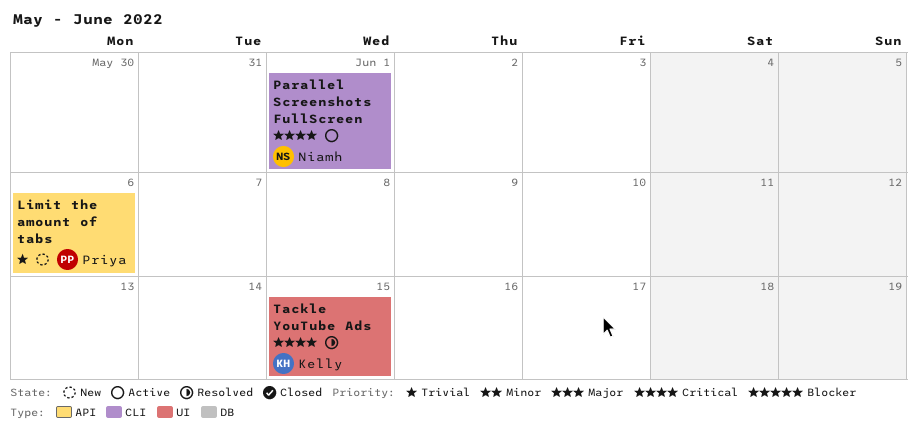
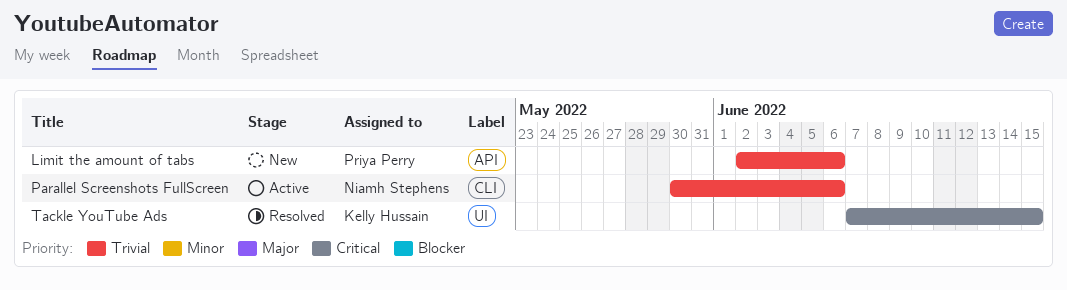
Parallel Screenshots FullScreen, priority: Critical -> Trivial
Parallel Screenshots FullScreen, due: Jun 1 -> Jun 6

